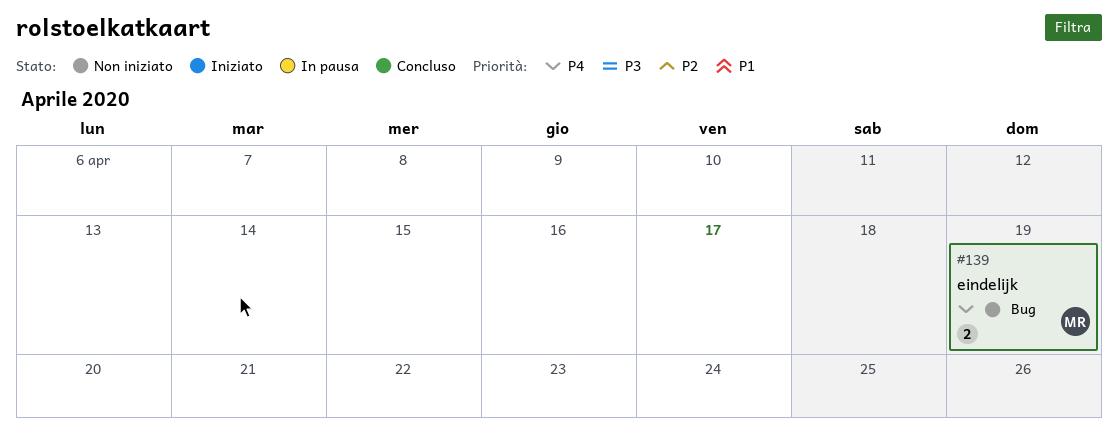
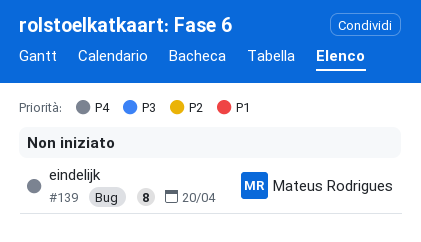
#139, estimate: 2 -> 8
#139, due: Apr 19 -> Apr 20

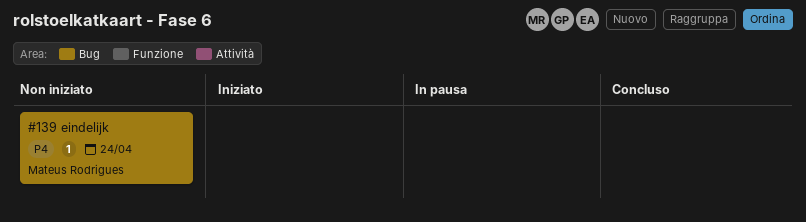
#139, estimate: 8 -> 1
#139, due: Apr 20 -> Apr 24

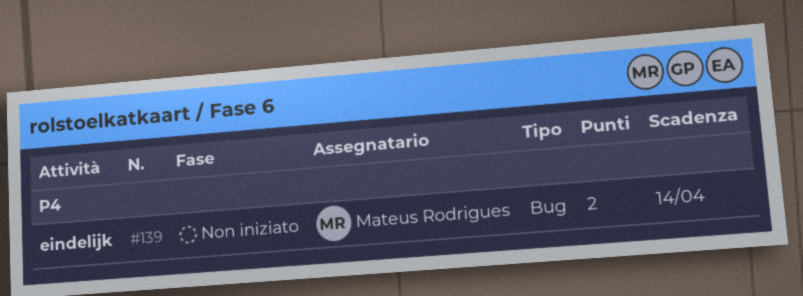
#139, estimate: 1 -> 2
#139, due: Apr 24 -> Apr 14

